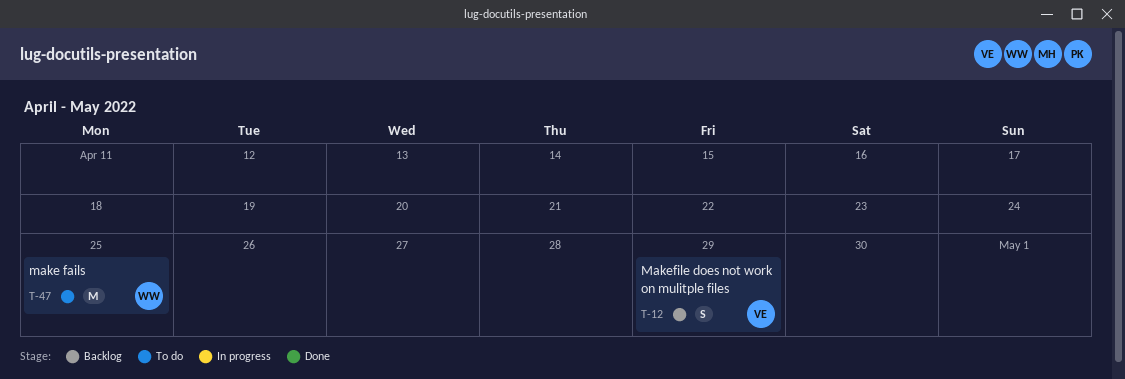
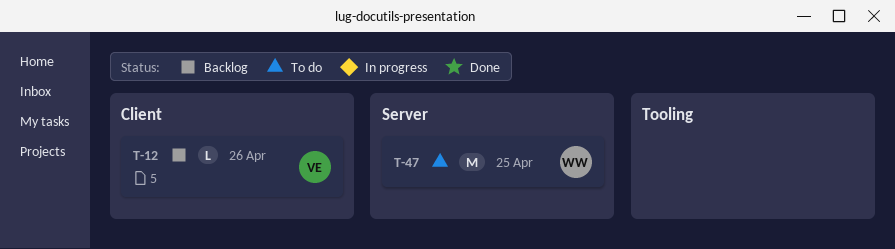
T-12, estimate: S -> L
T-12, due: Apr 29 -> Apr 26

